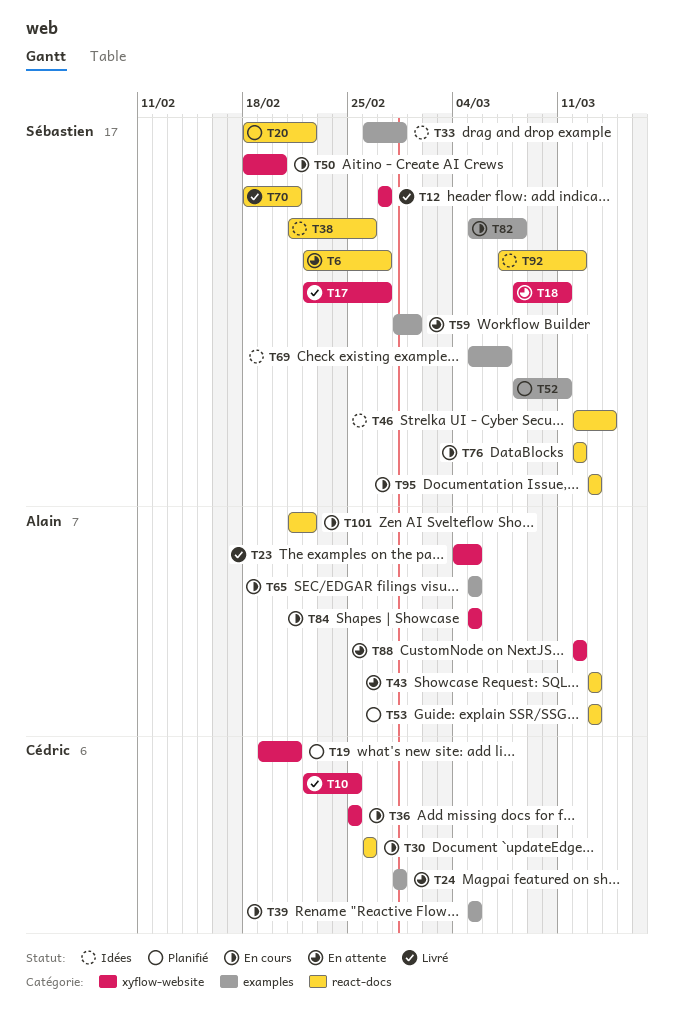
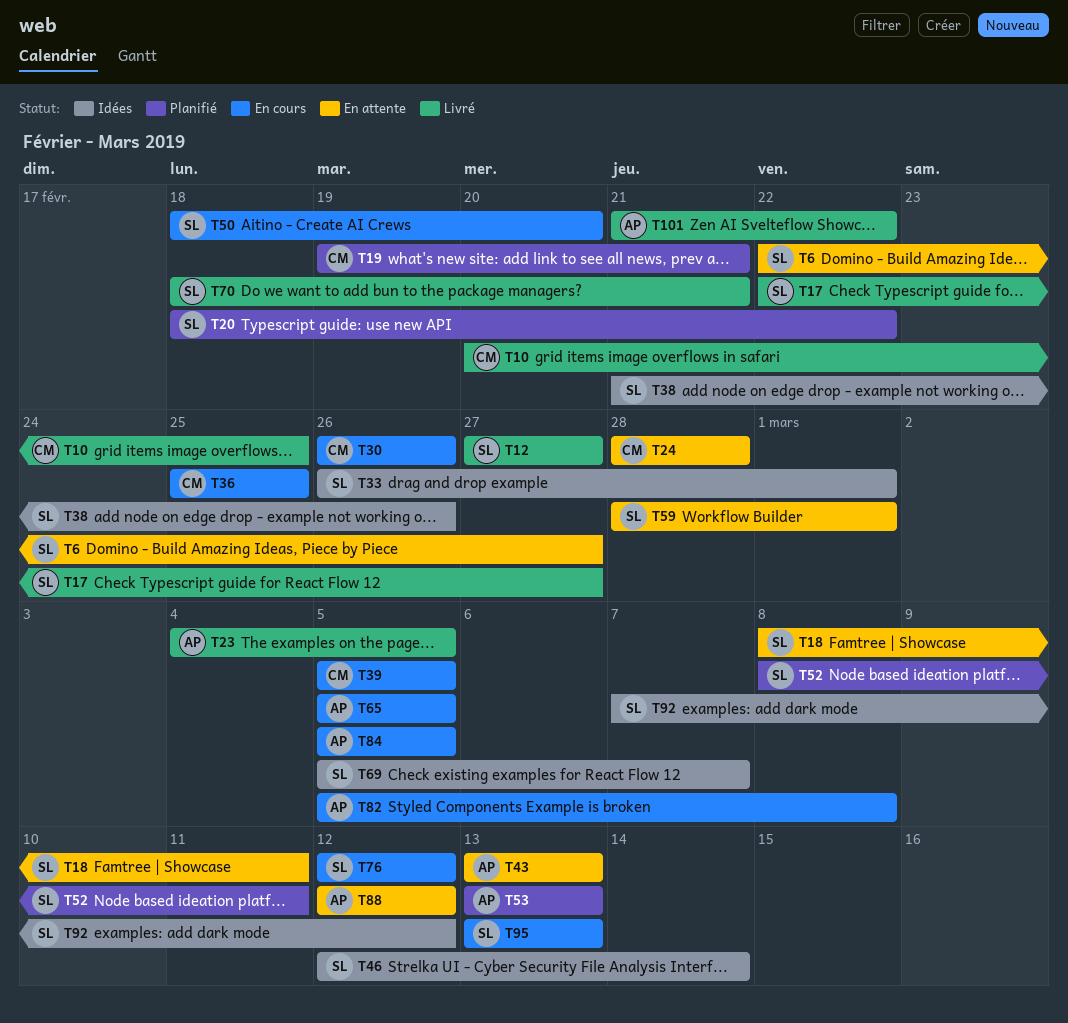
T10, start: Feb 22 -> Feb 20
T33, due: Feb 28 -> Mar 1
T82, owner: Sébastien -> Alain
T101, status: En cours -> Livré

